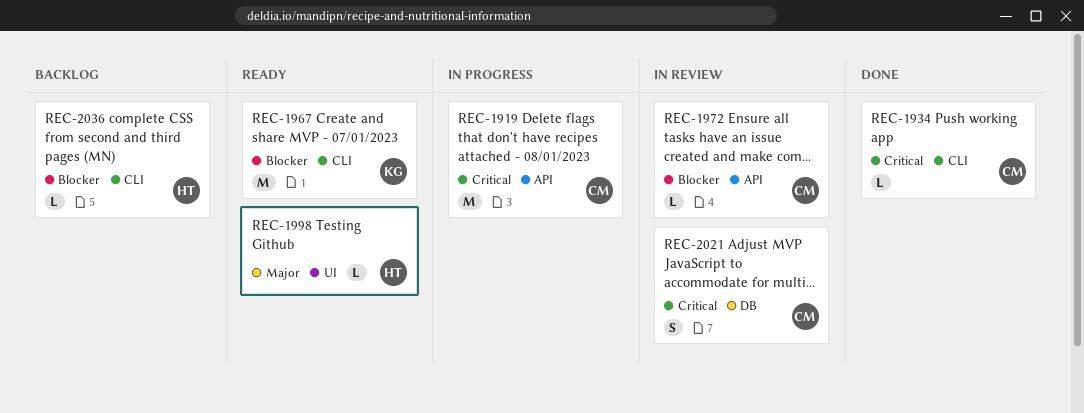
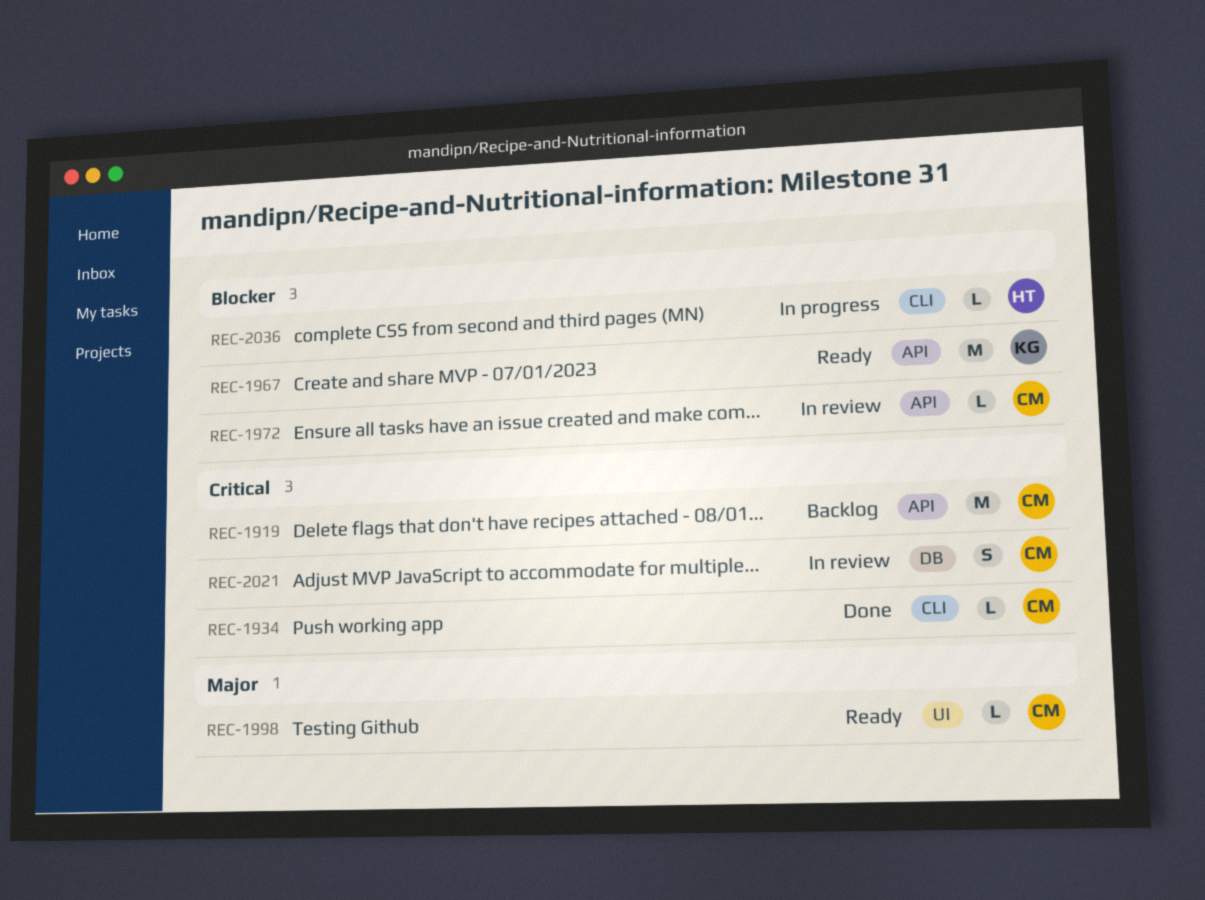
REC-1919, status: In progress -> Backlog
REC-1967, label: CLI -> API
REC-1998, owner: HT -> CM
REC-2036, status: Backlog -> In progress

